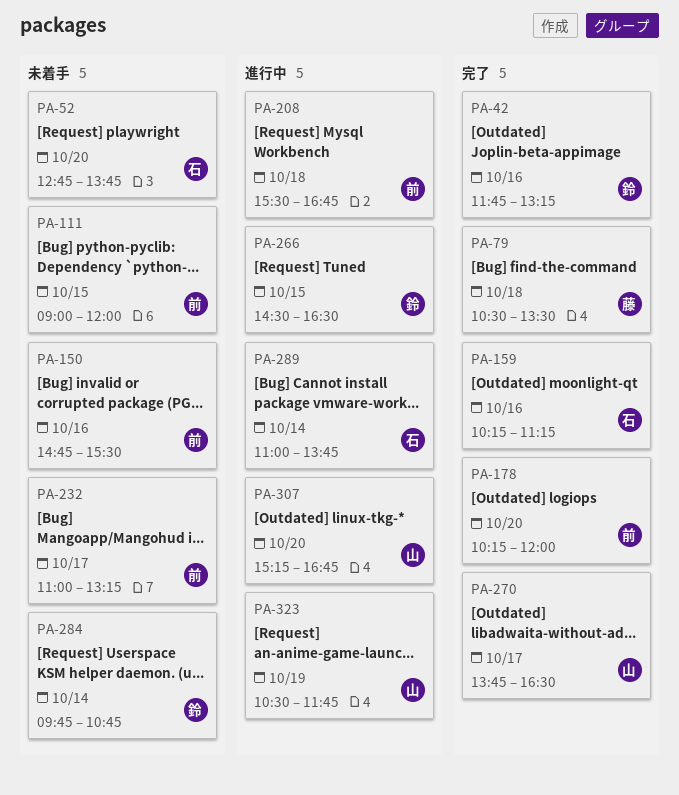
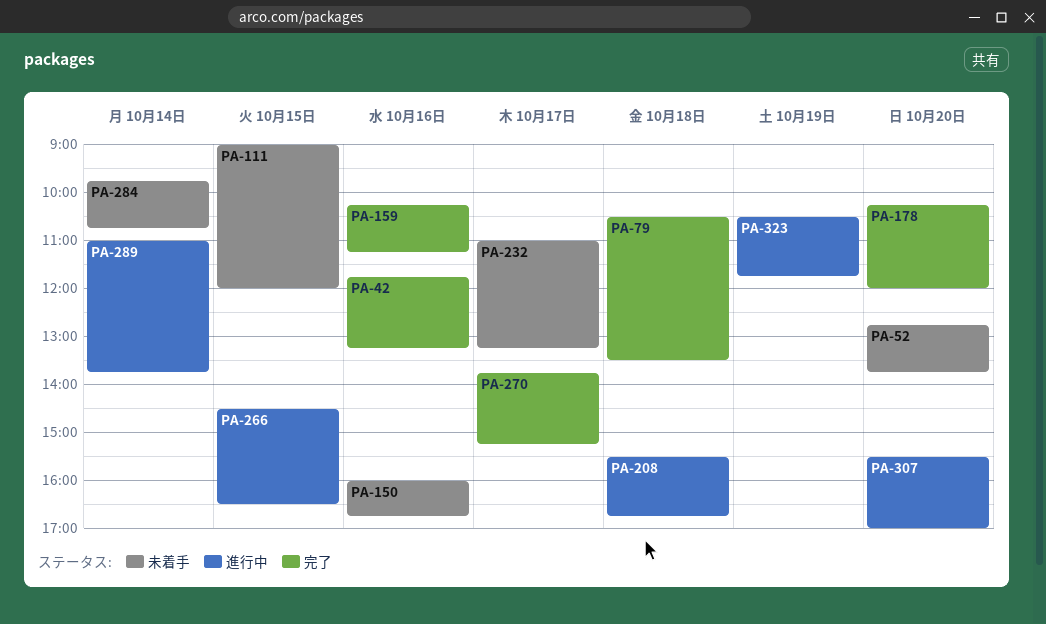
PA-150, begins: 14:45 -> 16:00
PA-150, ends: 15:30 -> 16:45
PA-270, ends: 16:30 -> 15:15
PA-307, begins: 15:15 -> 15:30
PA-307, ends: 16:45 -> 17:00

